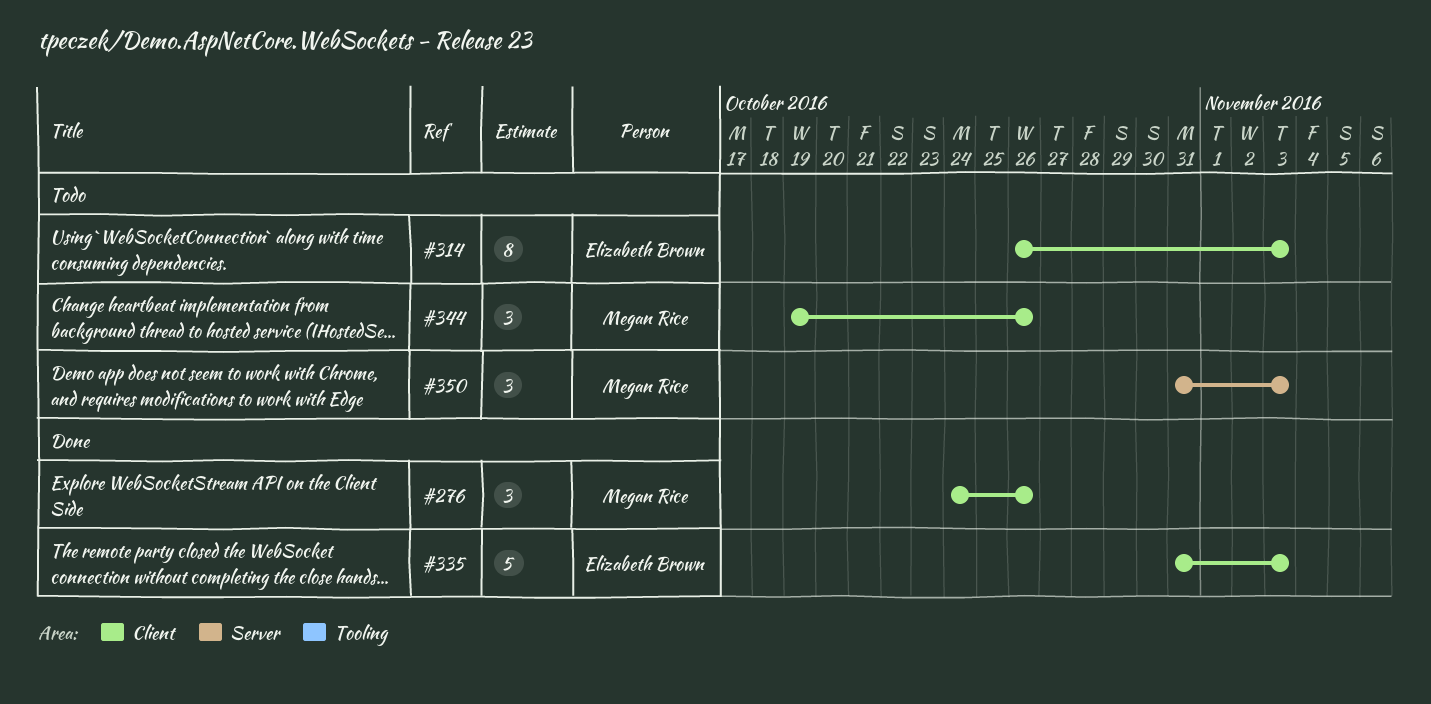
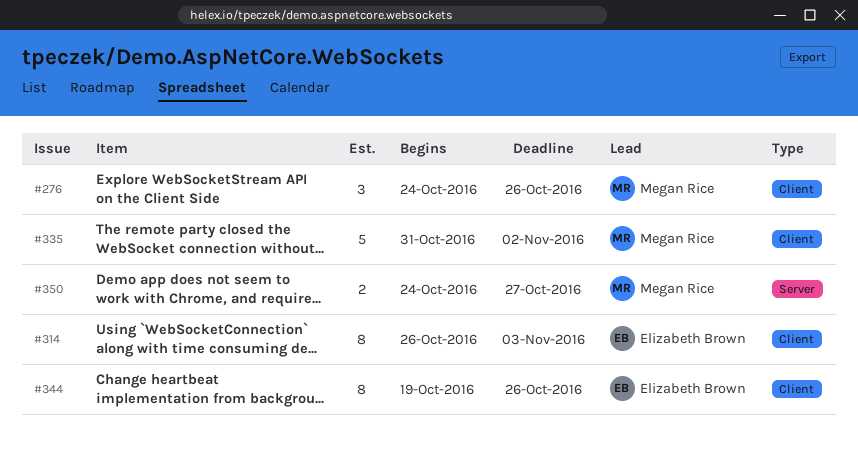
#335, owner: Elizabeth Brown -> Megan Rice
#335, due: Nov 3 -> Nov 2
#344, owner: Megan Rice -> Elizabeth Brown
#344, estimate: 3 -> 8
#350, estimate: 3 -> 2
#350, start: Oct 31 -> Oct 24
#350, due: Nov 3 -> Oct 27

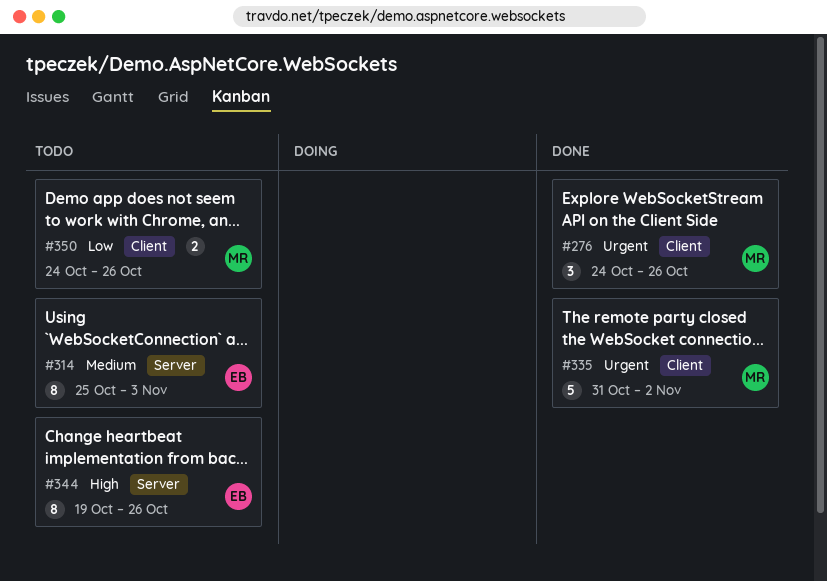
#314, label: Client -> Server
#314, start: Oct 26 -> Oct 25
#344, label: Client -> Server
#350, label: Server -> Client
#350, due: Oct 27 -> Oct 26

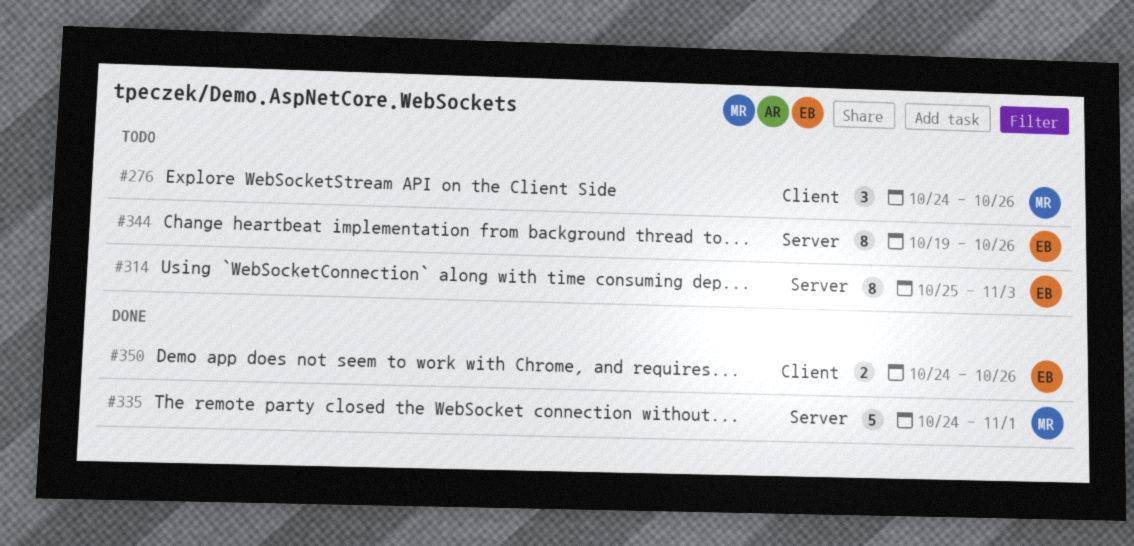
#276, status: Done -> Todo
#335, label: Client -> Server
#335, start: Oct 31 -> Oct 24
#335, due: Nov 2 -> Nov 1
#350, status: Todo -> Done
#350, owner: MR -> EB

